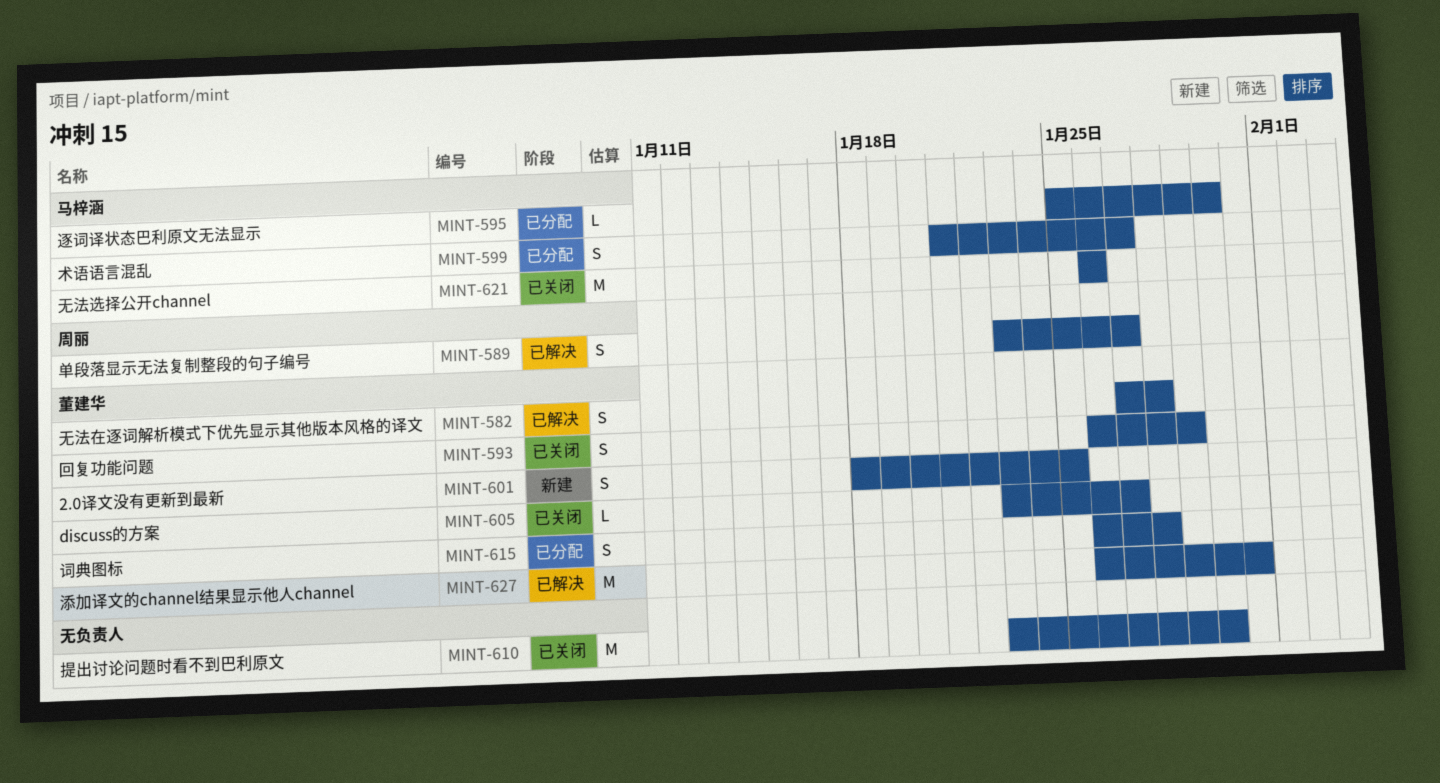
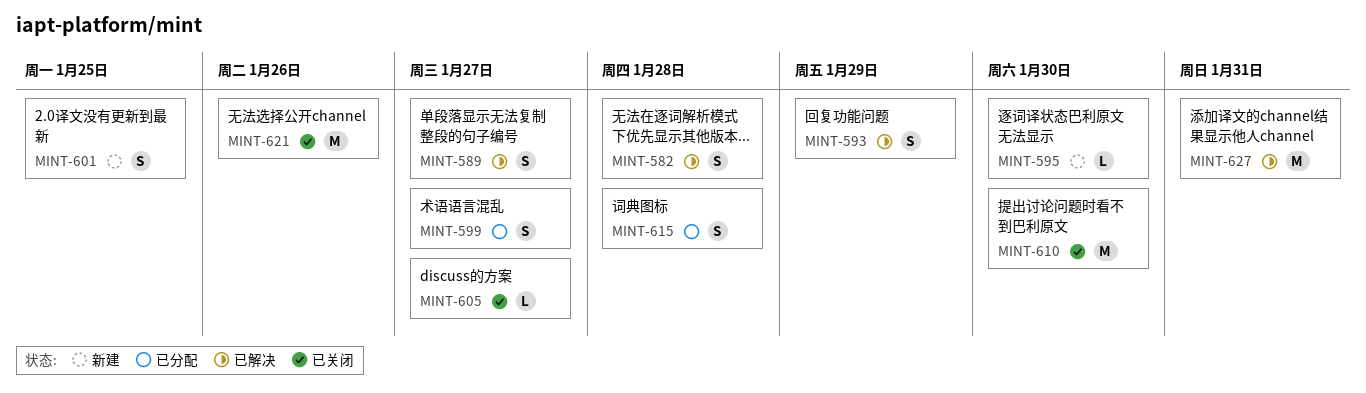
MINT-593, status: 已关闭 -> 已解决
MINT-595, status: 已分配 -> 新建

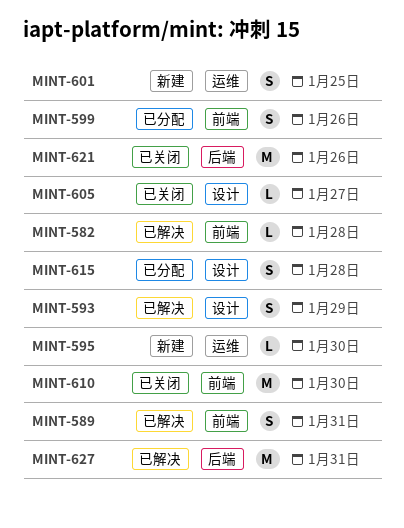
MINT-582, estimate: S -> L
MINT-589, due: Jan 27 -> Jan 31
MINT-599, due: Jan 27 -> Jan 26

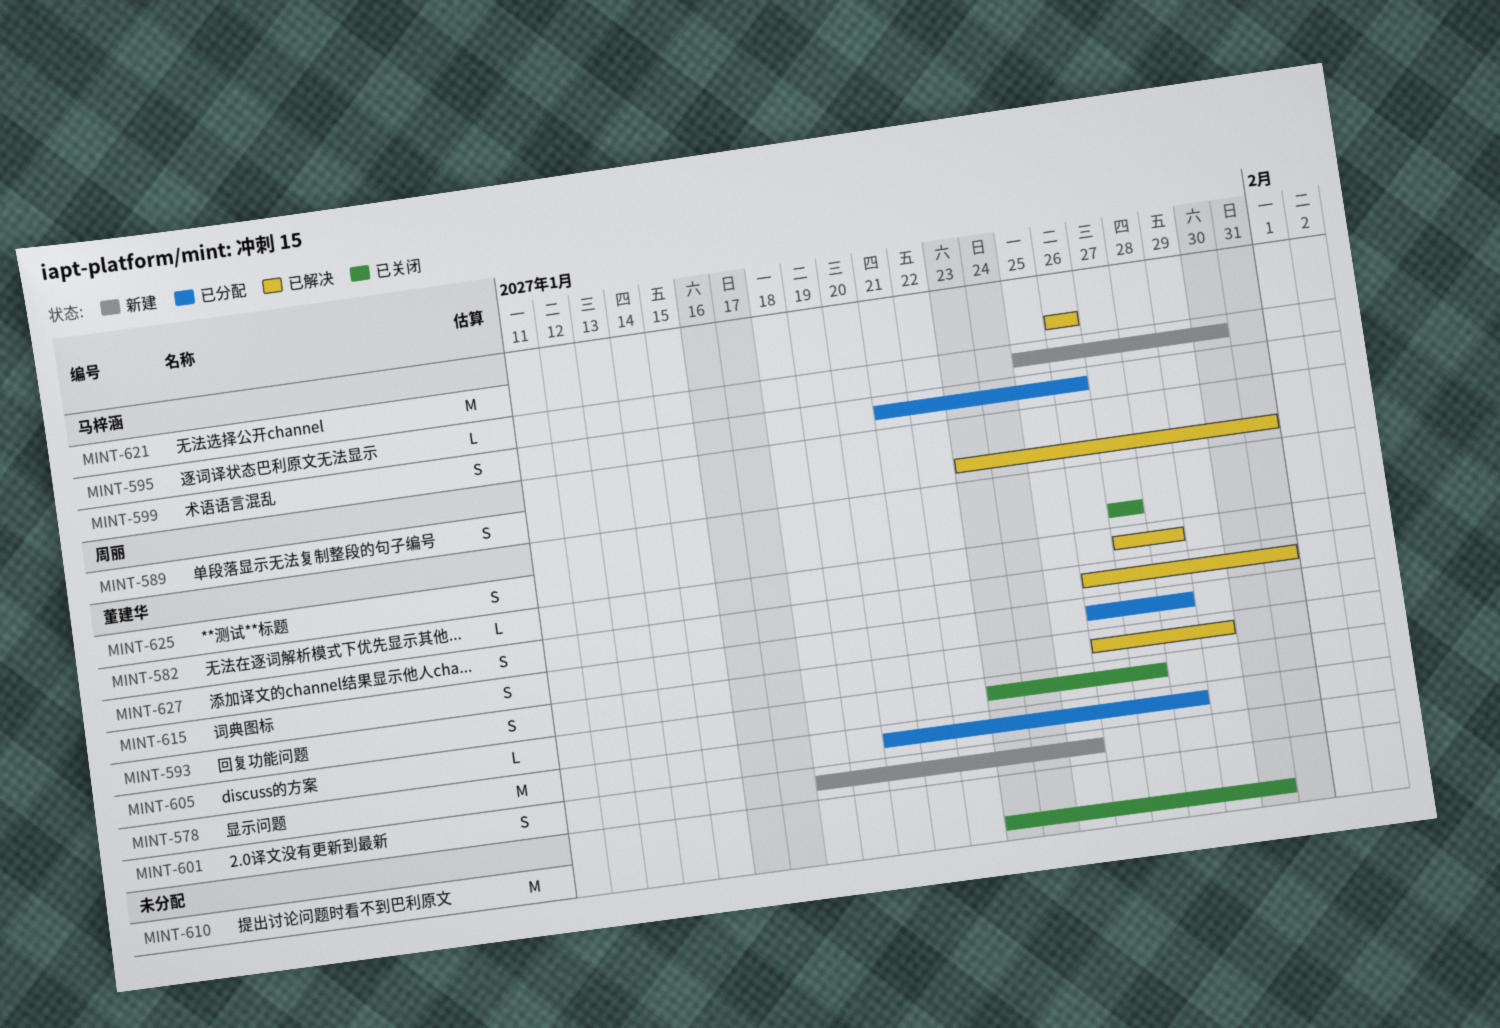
MINT-578: none -> present
MINT-621, status: 已关闭 -> 已解决
MINT-625: none -> present
MINT-627, estimate: M -> S

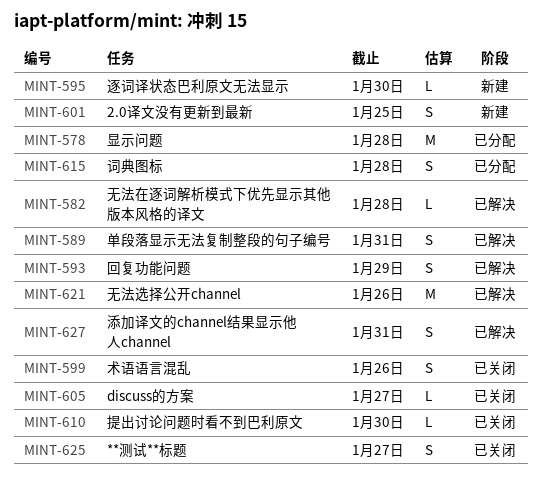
MINT-599, status: 已分配 -> 已关闭
MINT-610, estimate: M -> L

